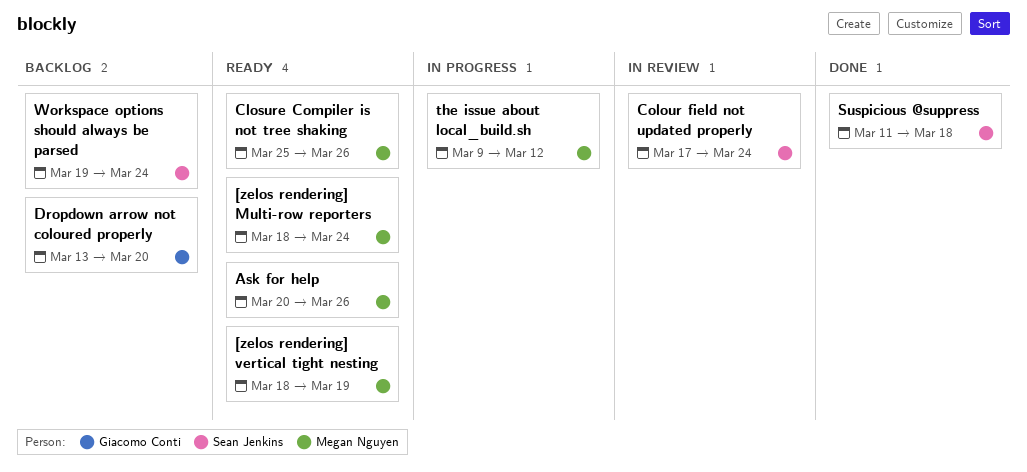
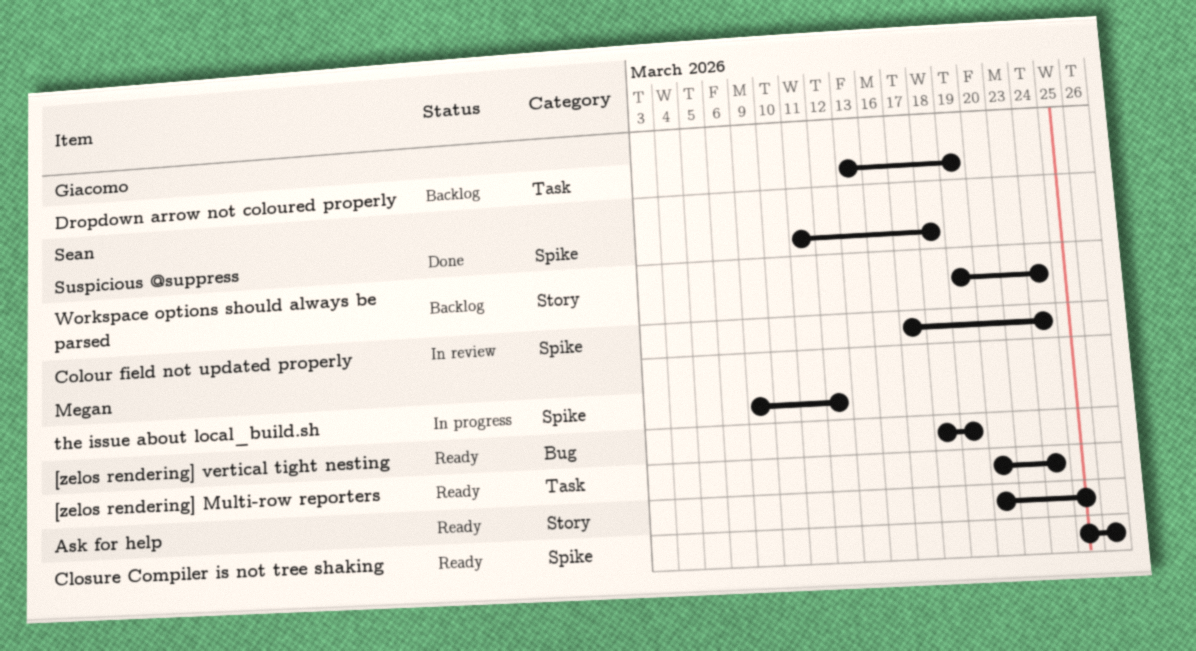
[zelos rendering] Multi-row reporters, start: Mar 18 -> Mar 20
Ask for help, due: Mar 26 -> Mar 25
Dropdown arrow not coloured properly, due: Mar 20 -> Mar 19

